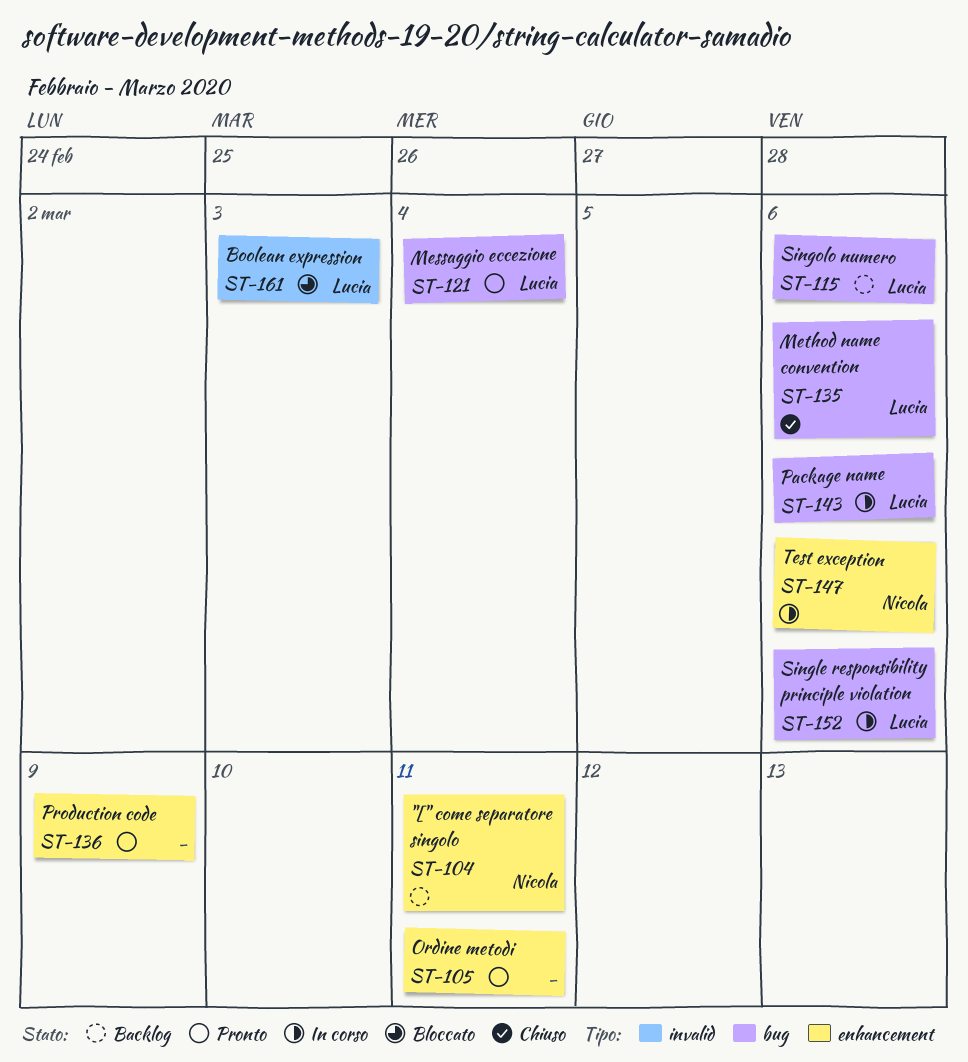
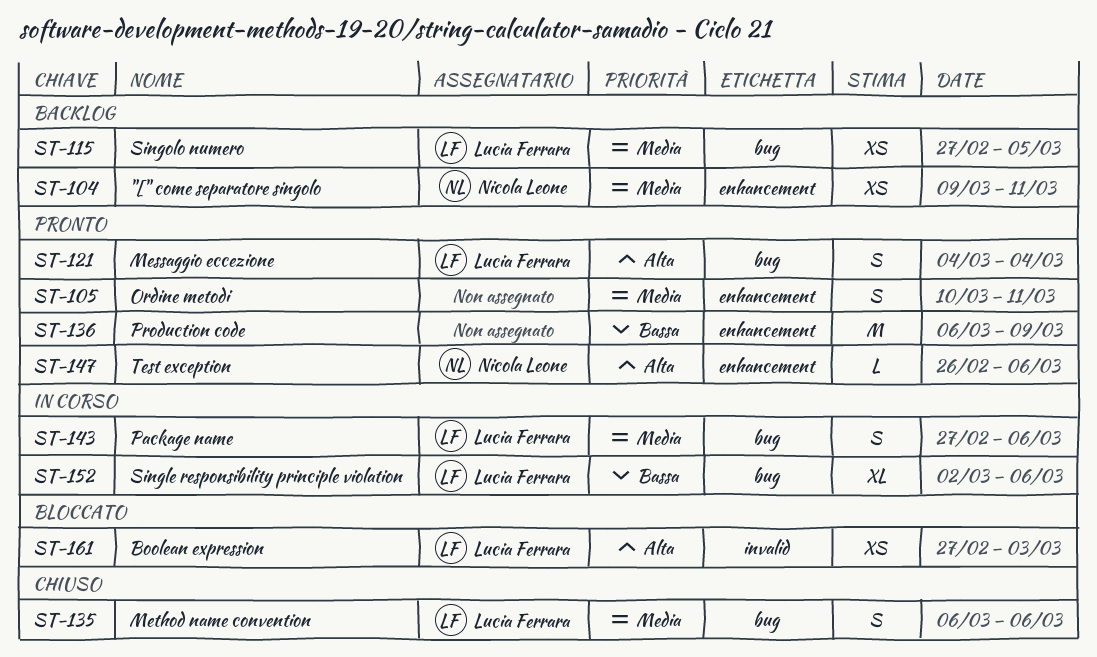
ST-115, due: Mar 6 -> Mar 5
ST-147, status: In corso -> Pronto

